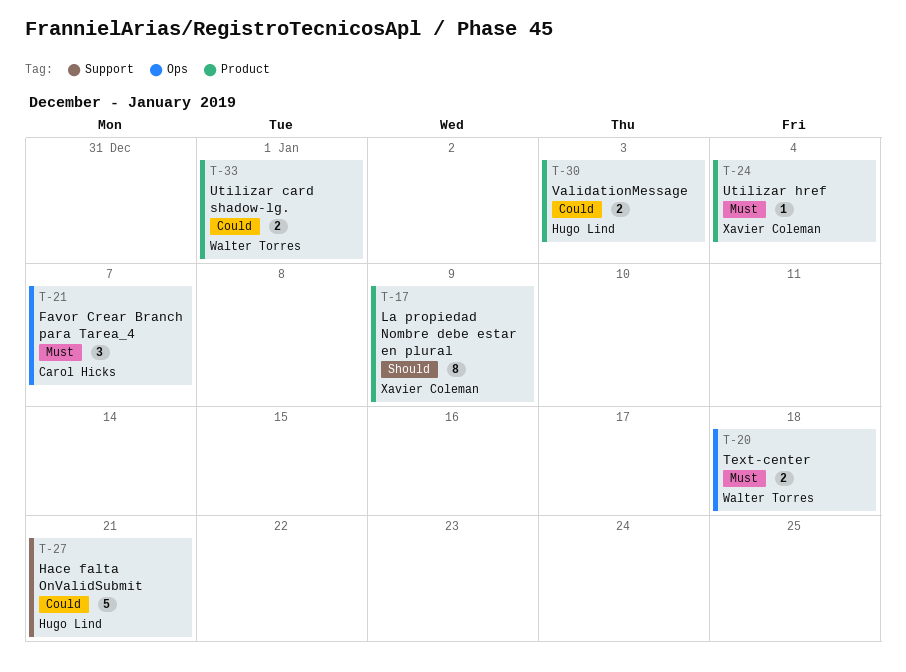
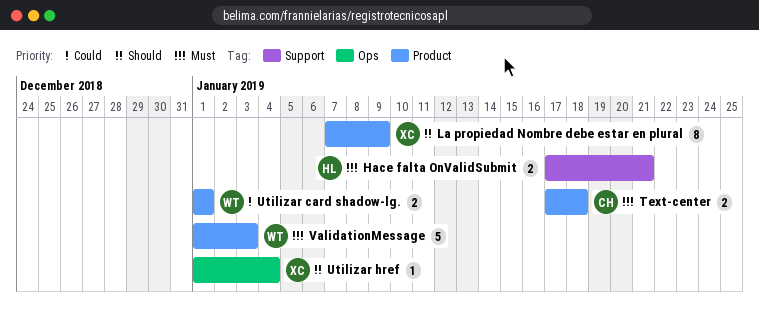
Favor Crear Branch para Tarea_4: present -> none
Hace falta OnValidSubmit, priority: Could -> Must
Hace falta OnValidSubmit, estimate: 5 -> 2
Text-center, owner: Walter Torres -> Carol Hicks
Text-center, label: Ops -> Product
Utilizar href, priority: Must -> Should
Utilizar href, label: Product -> Ops
ValidationMessage, owner: Hugo Lind -> Walter Torres
ValidationMessage, priority: Could -> Must
ValidationMessage, estimate: 2 -> 5

